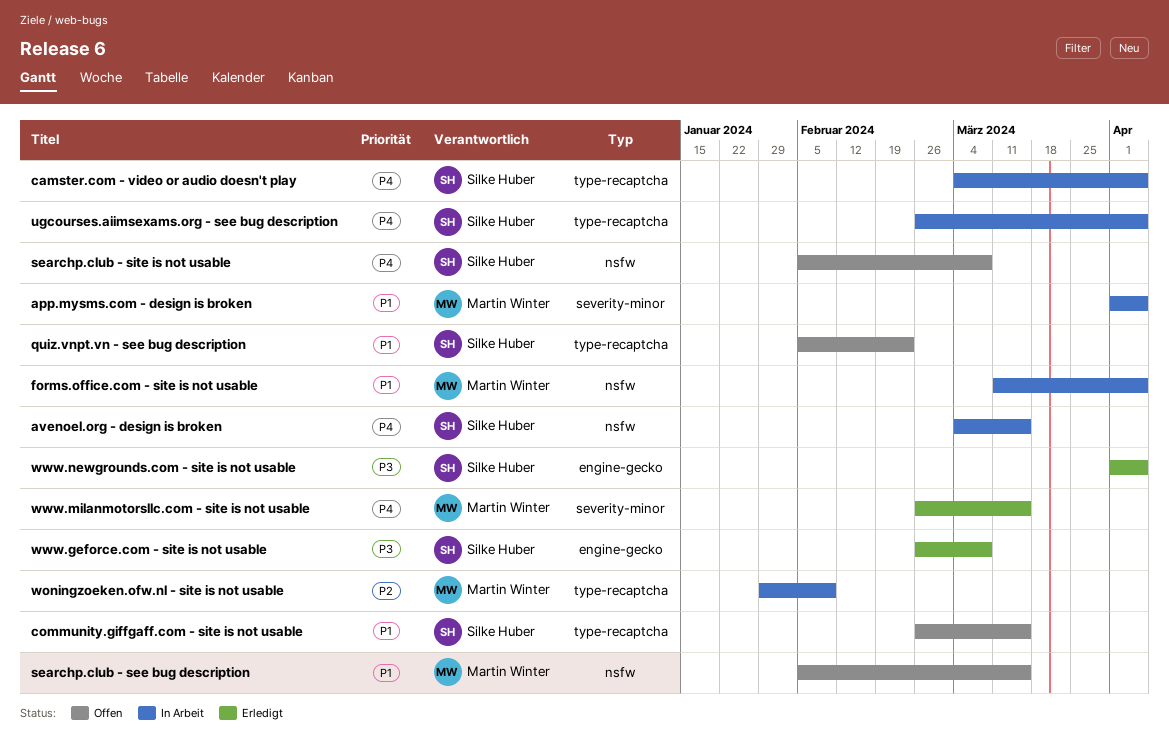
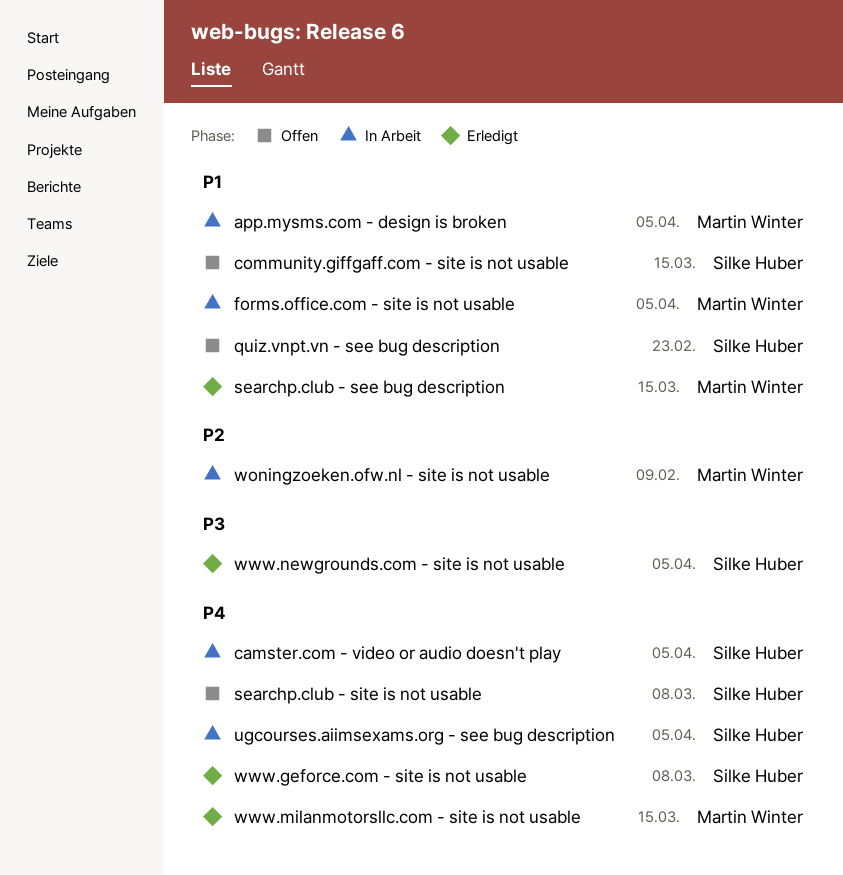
avenoel.org - design is broken: present -> none
searchp.club - see bug description, status: Offen -> Erledigt
www.geforce.com - site is not usable, priority: P3 -> P4

